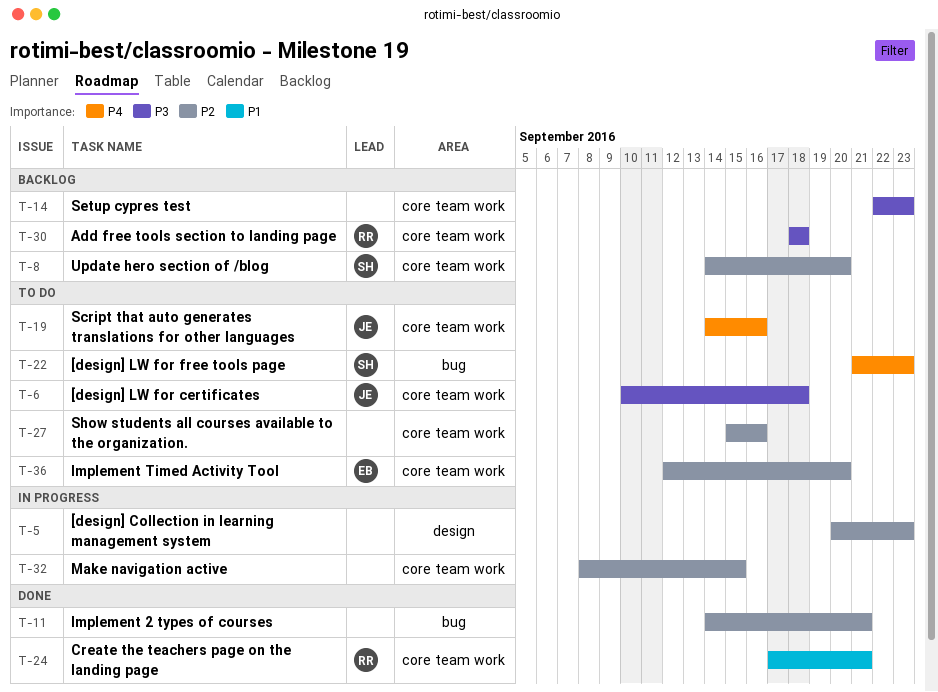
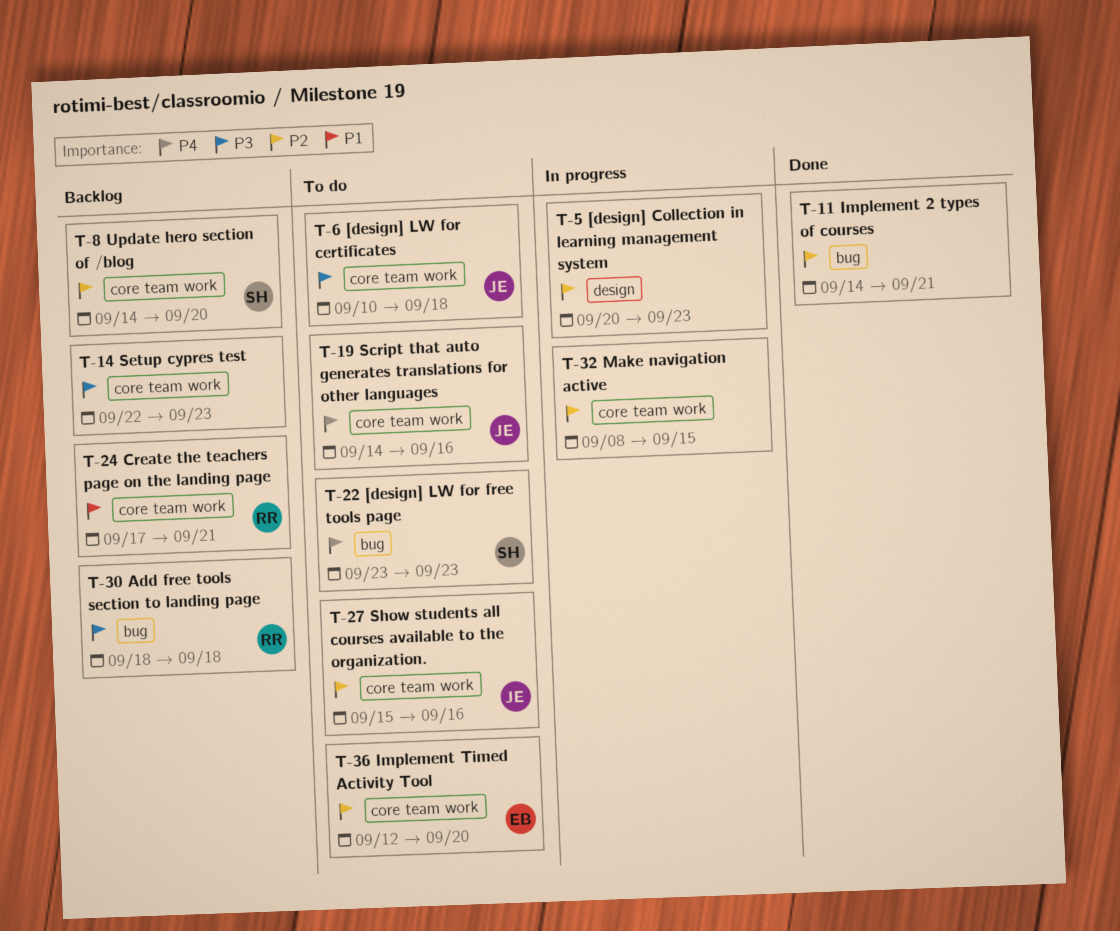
T-22, start: Sep 21 -> Sep 23
T-24, status: Done -> Backlog
T-27, owner: none -> JE
T-30, label: core team work -> bug

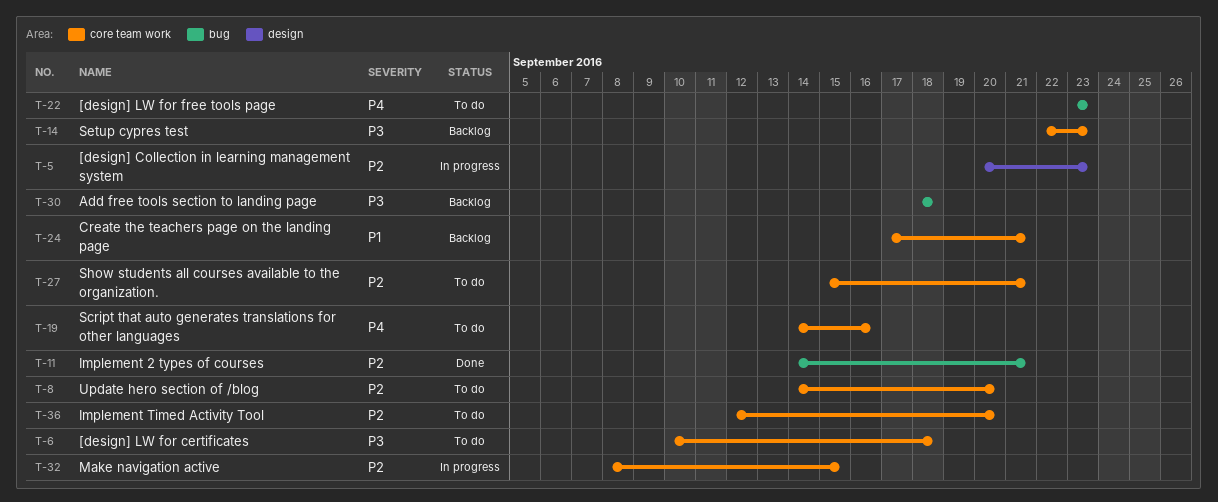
T-8, status: Backlog -> To do
T-27, due: Sep 16 -> Sep 21

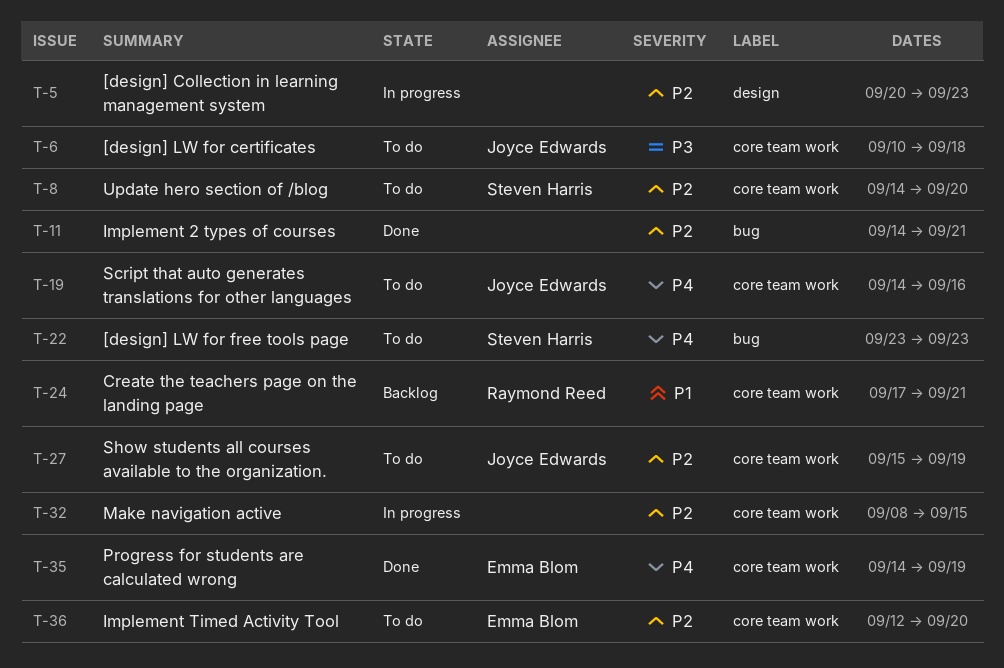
T-14: present -> none
T-27, due: Sep 21 -> Sep 19
T-30: present -> none
T-35: none -> present

